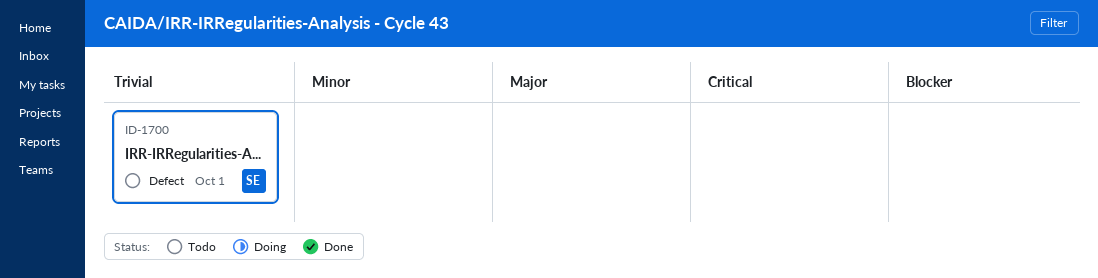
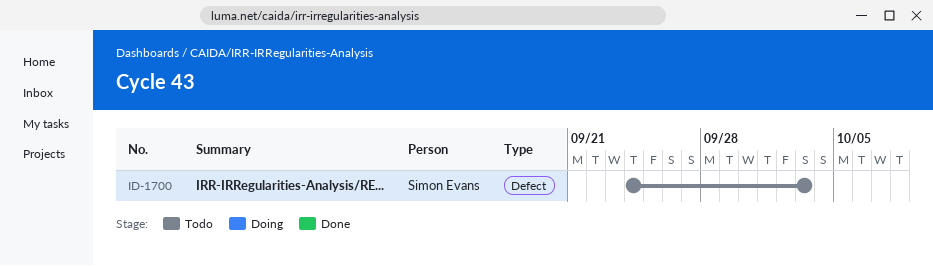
ID-1700, due: Oct 1 -> Oct 3

